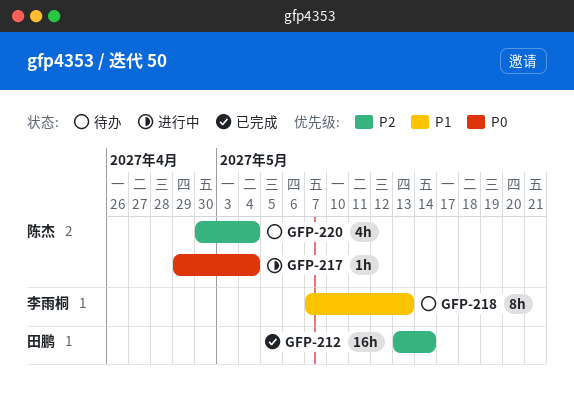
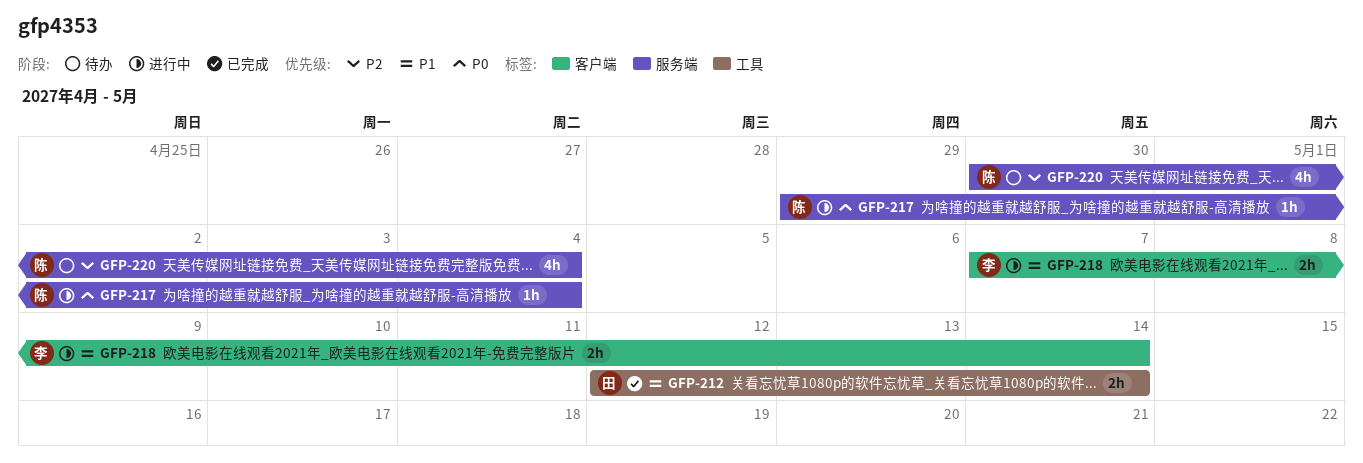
GFP-212, priority: P2 -> P1
GFP-212, estimate: 16h -> 2h
GFP-212, start: May 13 -> May 12
GFP-218, status: 待办 -> 进行中
GFP-218, estimate: 8h -> 2h
GFP-218, due: May 13 -> May 14

